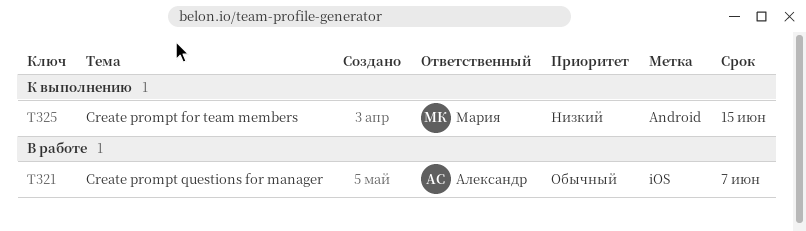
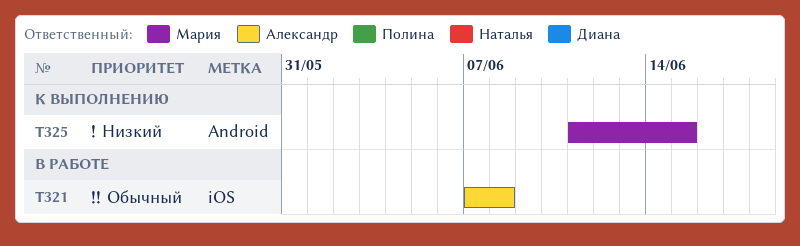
T321, due: Jun 7 -> Jun 8

